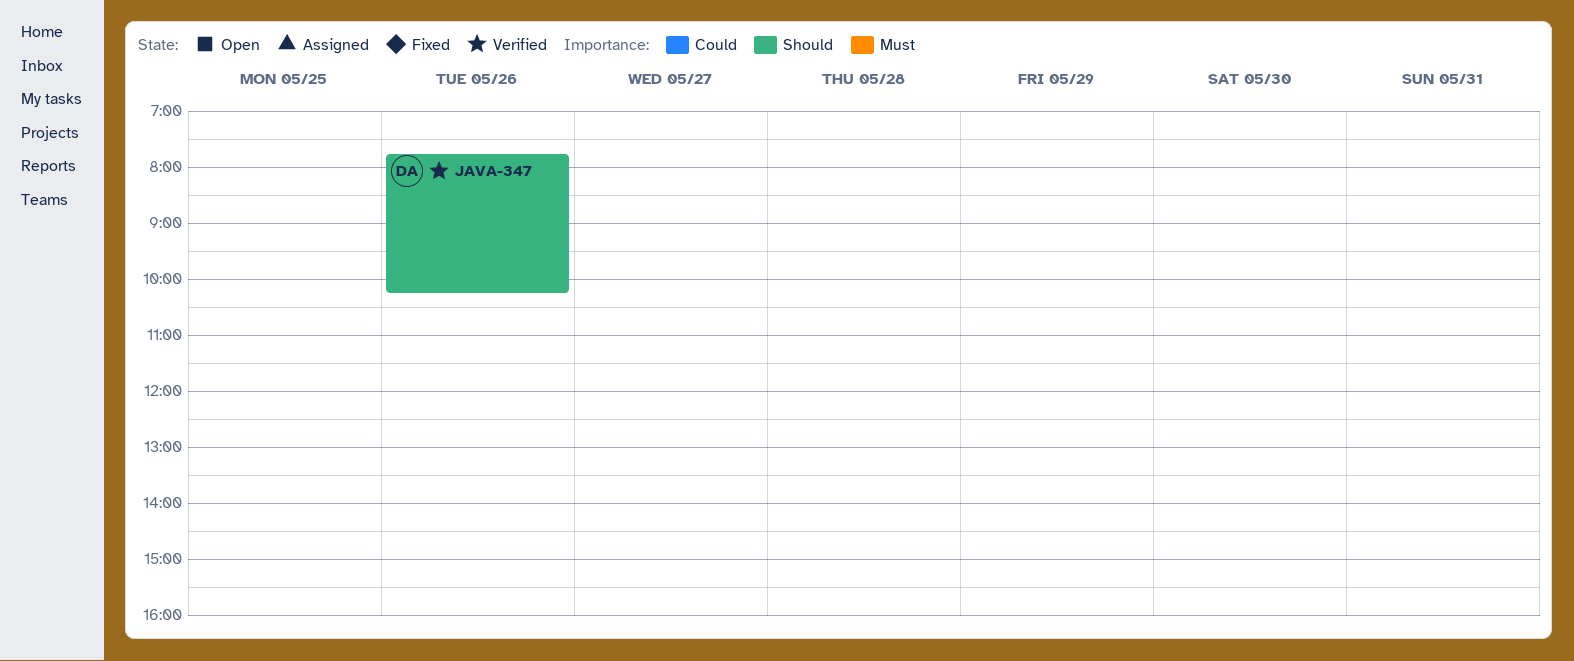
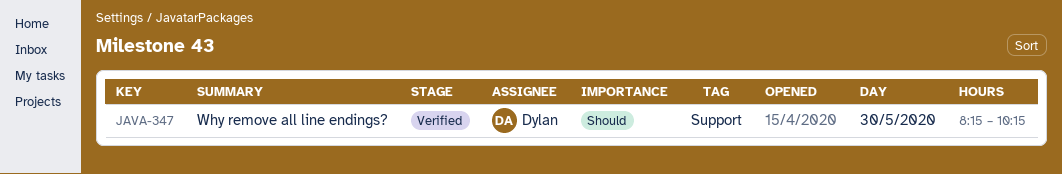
JAVA-347, day: May 26 -> May 30
JAVA-347, begins: 07:45 -> 08:15

